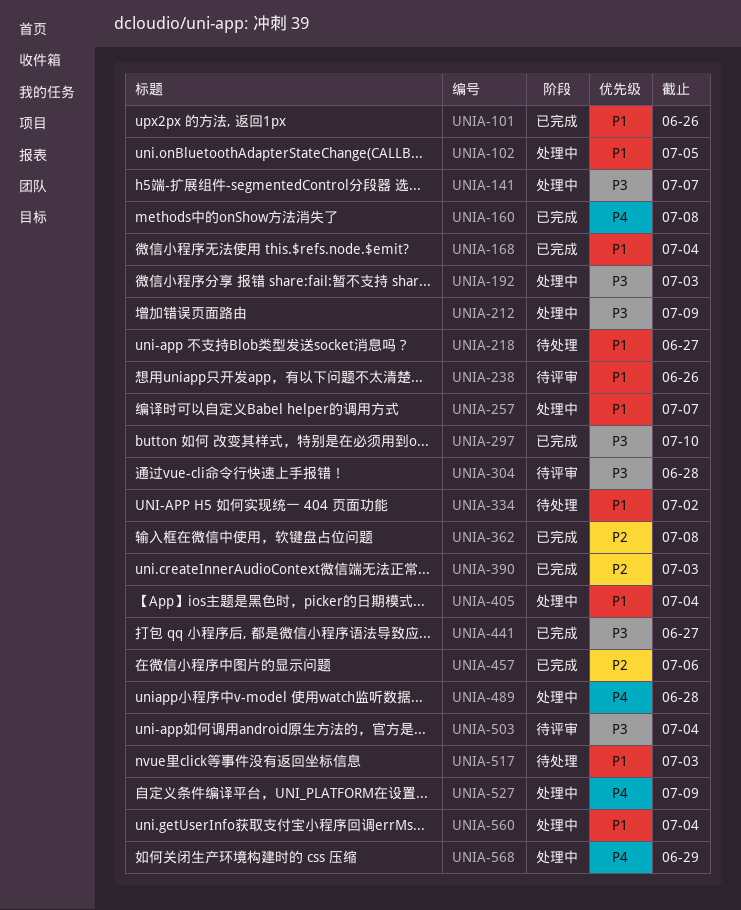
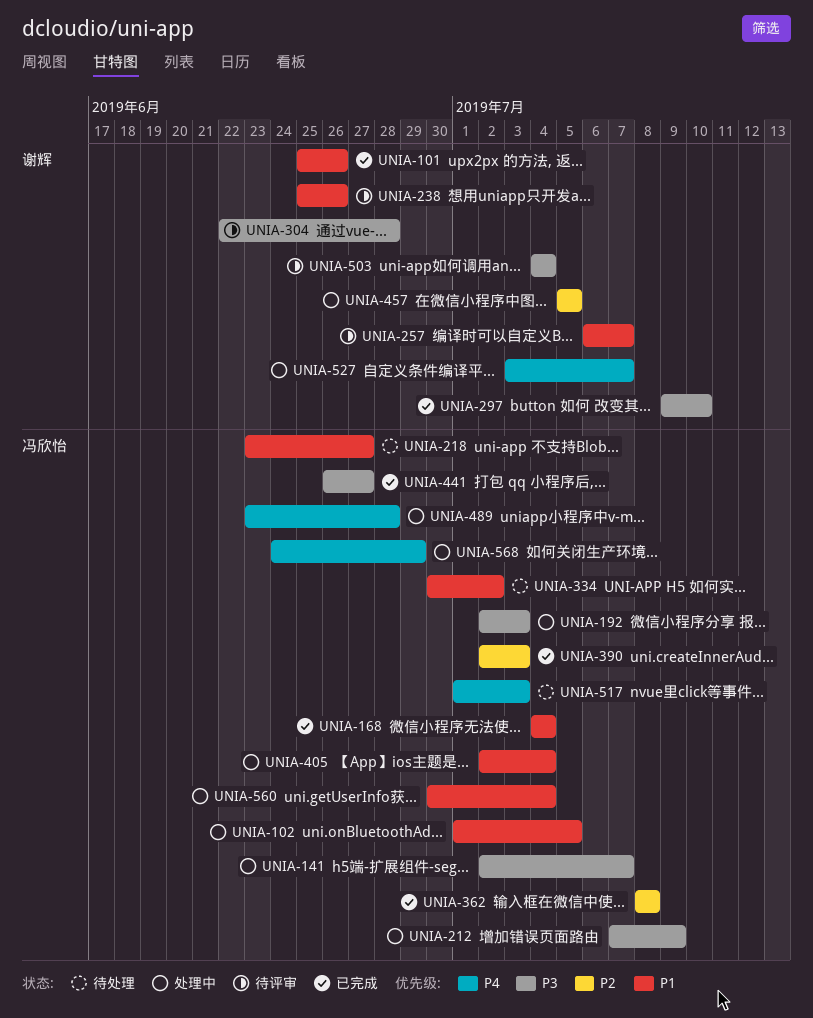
UNIA-160: present -> none
UNIA-257, status: 处理中 -> 待评审
UNIA-457, status: 已完成 -> 处理中
UNIA-457, due: Jul 6 -> Jul 5
UNIA-517, priority: P1 -> P4
UNIA-527, due: Jul 9 -> Jul 7

